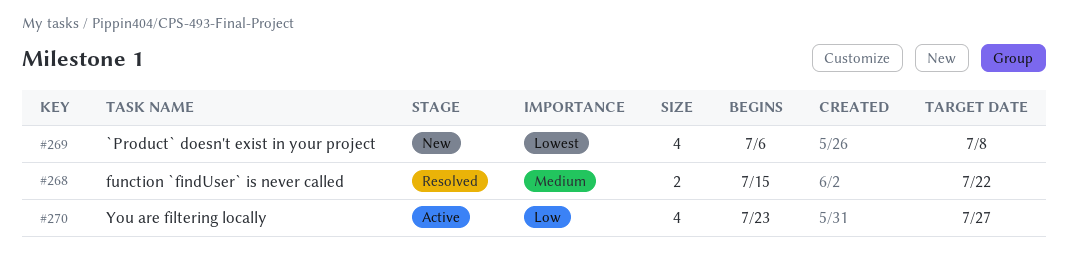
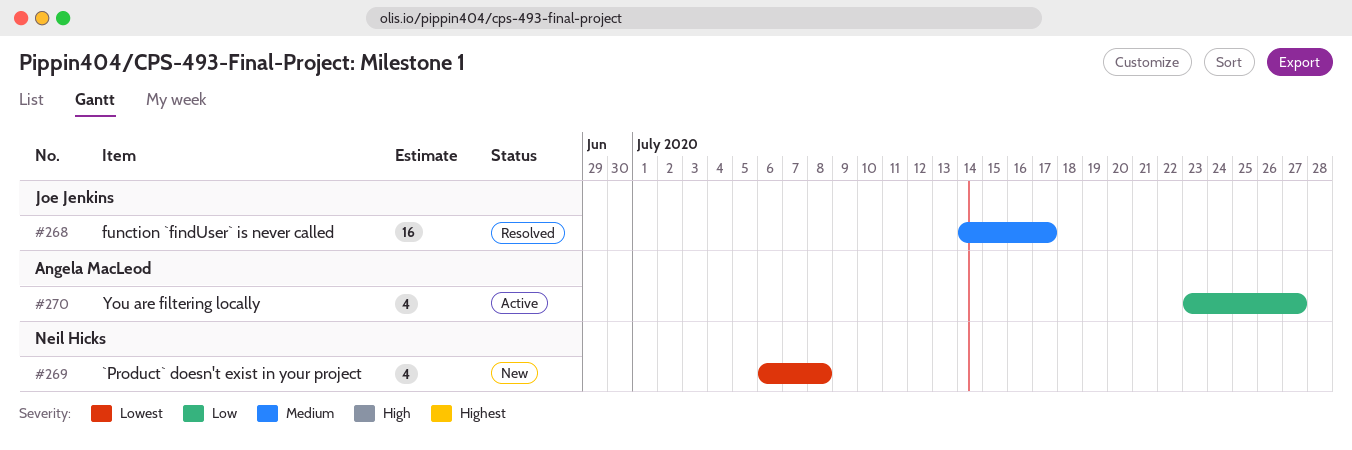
#268, estimate: 2 -> 16
#268, start: Jul 15 -> Jul 14
#268, due: Jul 22 -> Jul 17

